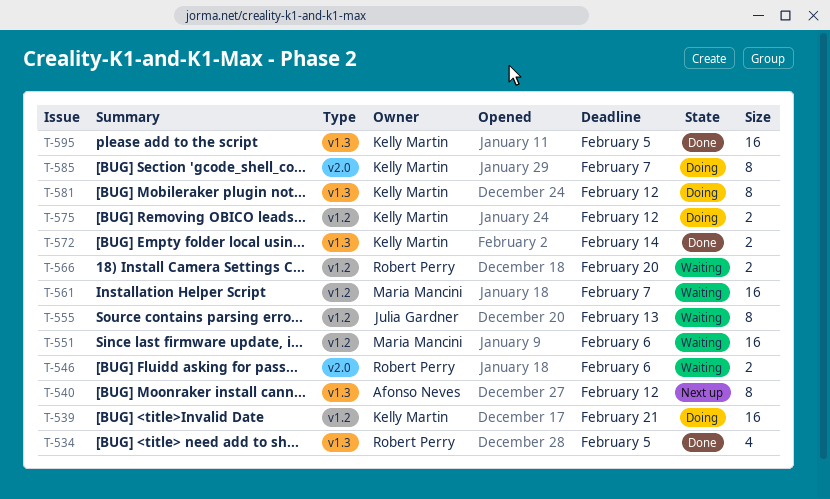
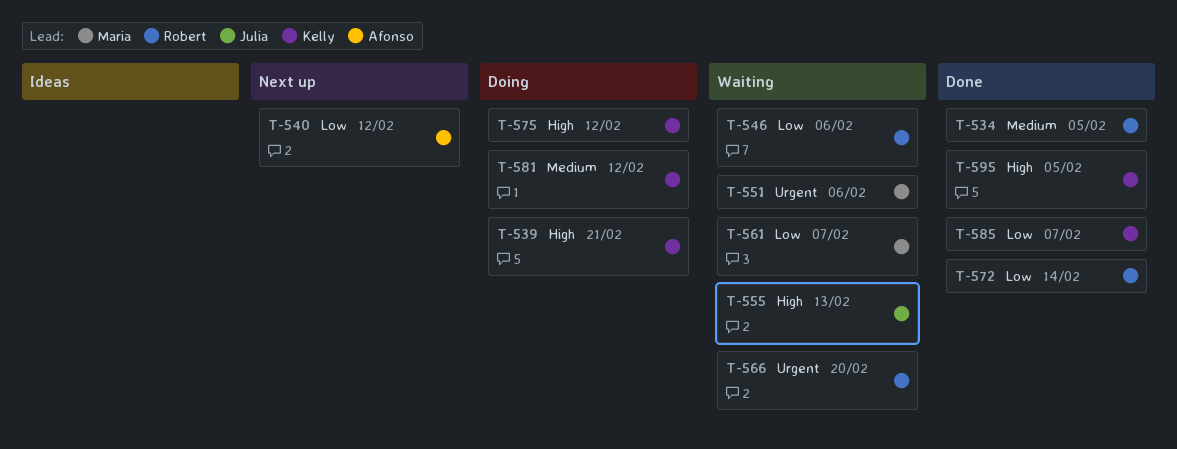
T-572, owner: Kelly Martin -> Robert Perry
T-585, status: Doing -> Done

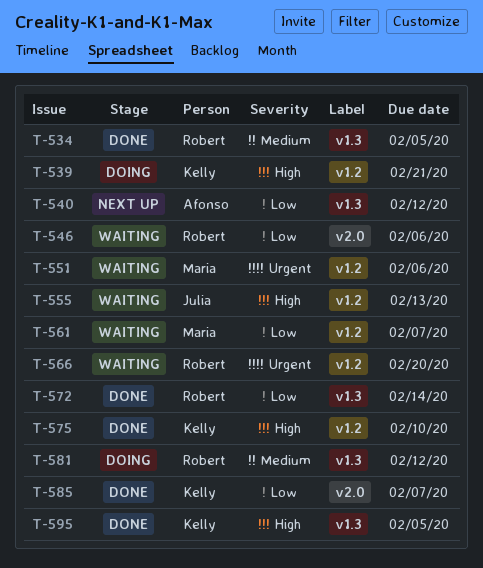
T-575, status: Doing -> Done
T-575, due: Feb 12 -> Feb 10
T-581, owner: Kelly -> Robert

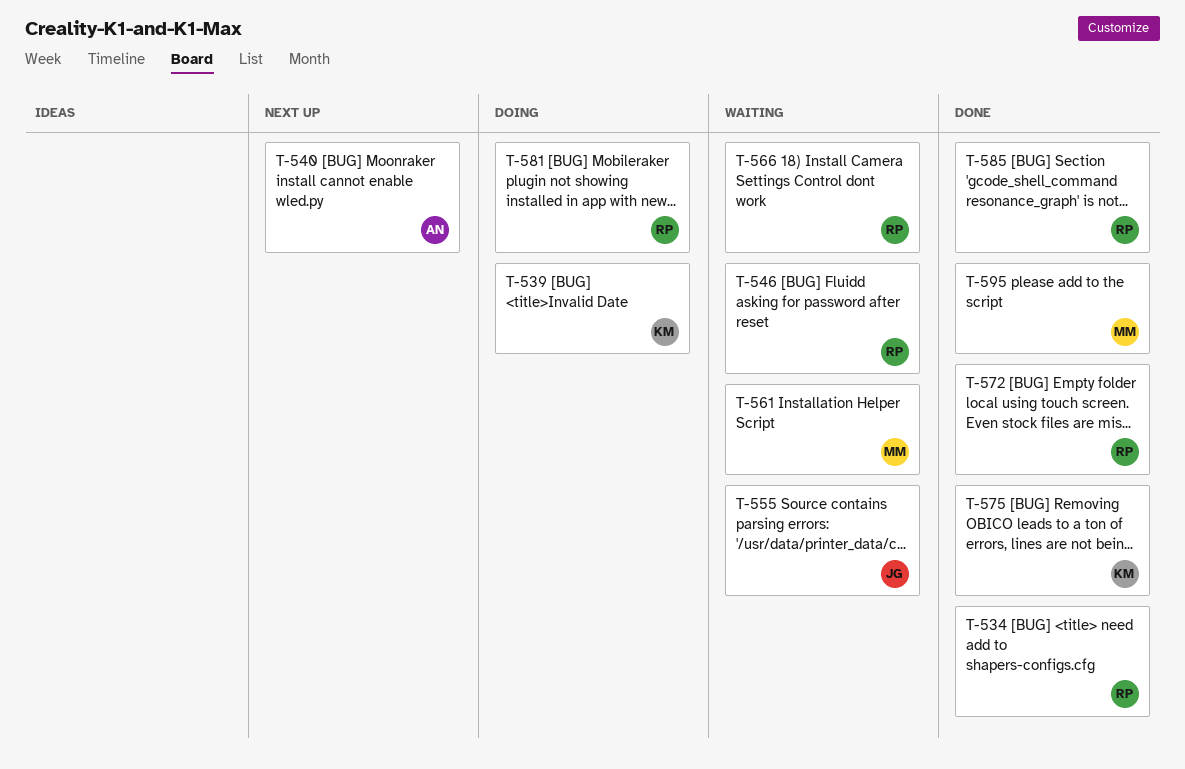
T-551: present -> none
T-585, owner: Kelly -> Robert
T-595, owner: Kelly -> Maria

